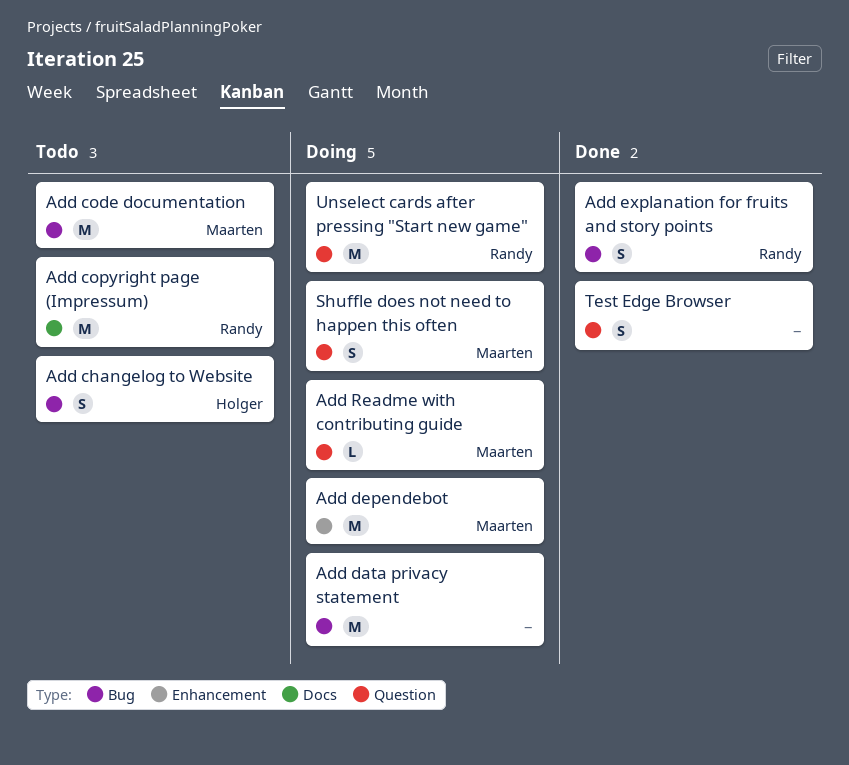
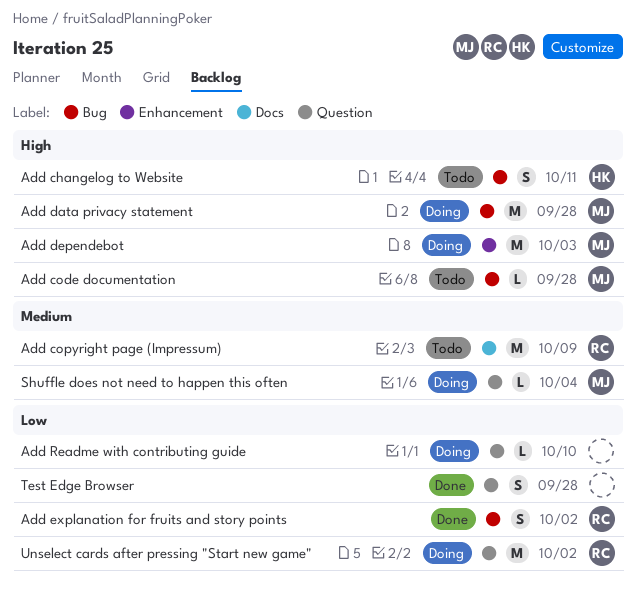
Add code documentation, estimate: M -> L
Add data privacy statement, owner: none -> Maarten
Add Readme with contributing guide, owner: Maarten -> none
Shuffle does not need to happen this often, estimate: S -> L

